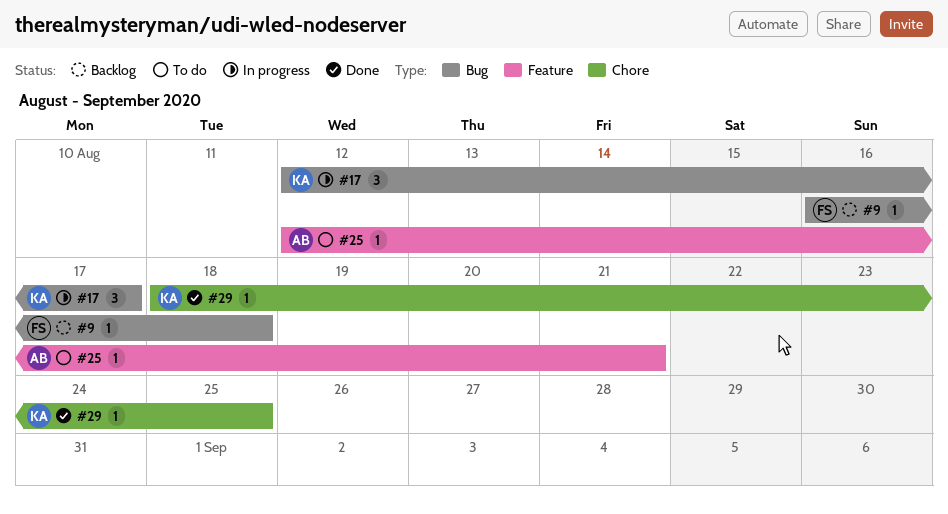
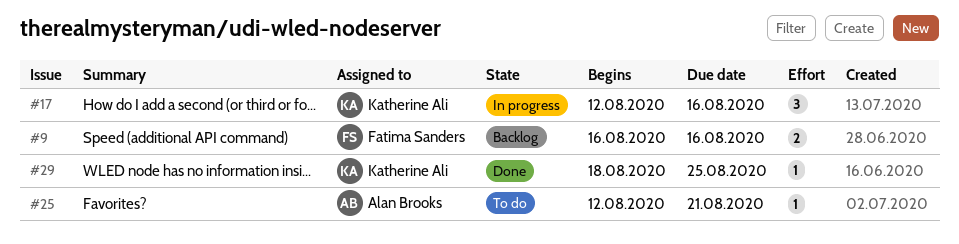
#9, estimate: 1 -> 2
#9, due: Aug 18 -> Aug 16
#17, due: Aug 17 -> Aug 16

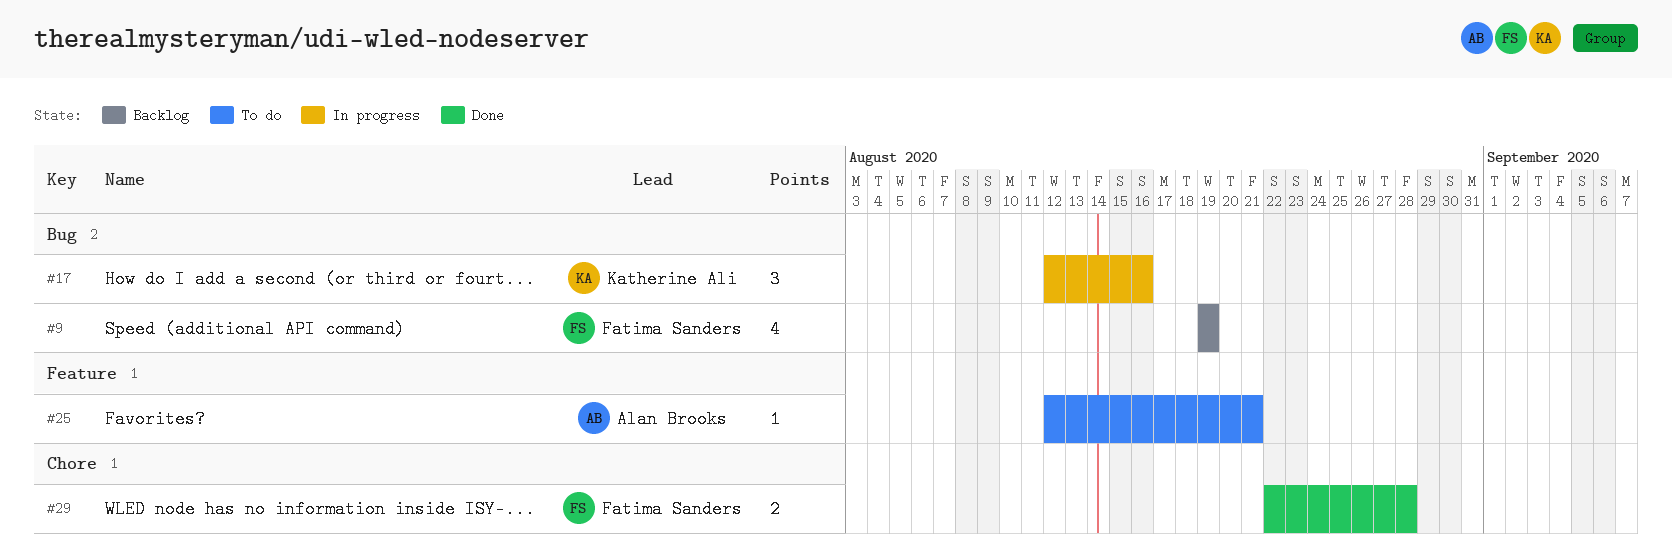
#9, estimate: 2 -> 4
#9, start: Aug 16 -> Aug 19
#9, due: Aug 16 -> Aug 19
#29, owner: Katherine Ali -> Fatima Sanders
#29, estimate: 1 -> 2
#29, start: Aug 18 -> Aug 22
#29, due: Aug 25 -> Aug 28

